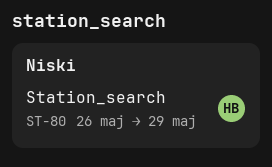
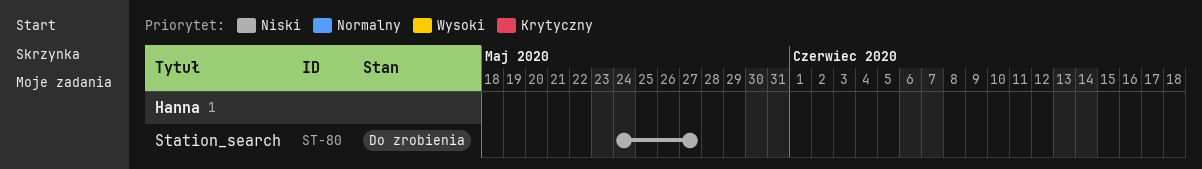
ST-80, start: May 26 -> May 24
ST-80, due: May 29 -> May 27

